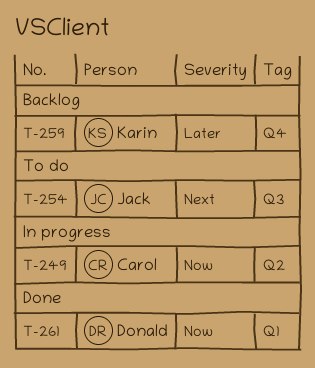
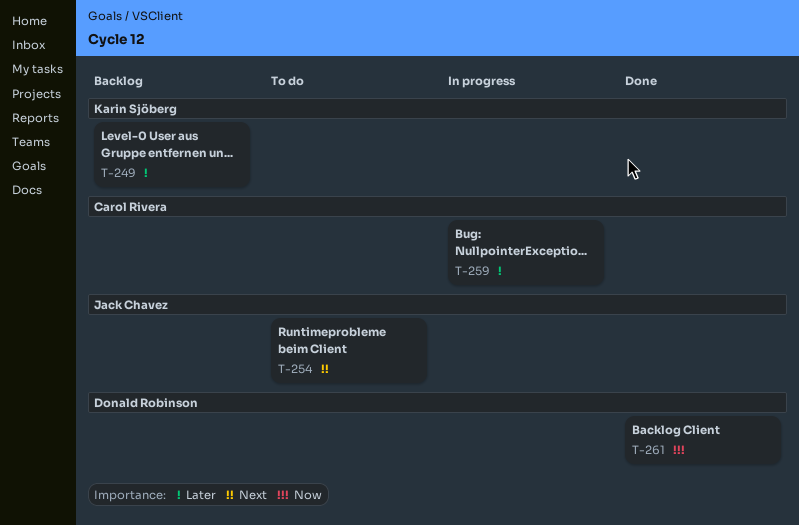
T-249, status: In progress -> Backlog
T-249, owner: Carol Rivera -> Karin Sjöberg
T-249, priority: Now -> Later
T-259, status: Backlog -> In progress
T-259, owner: Karin Sjöberg -> Carol Rivera

